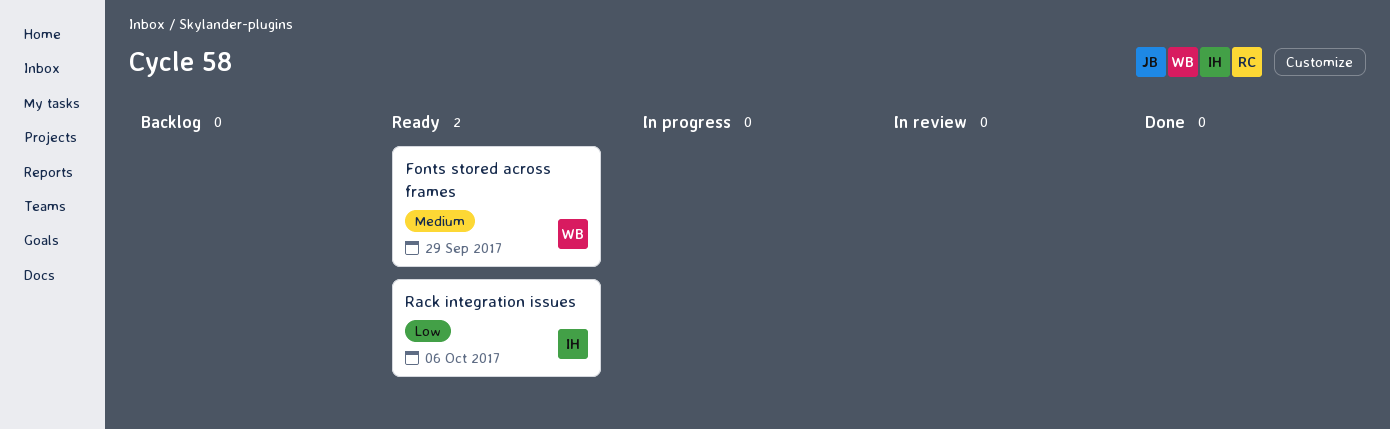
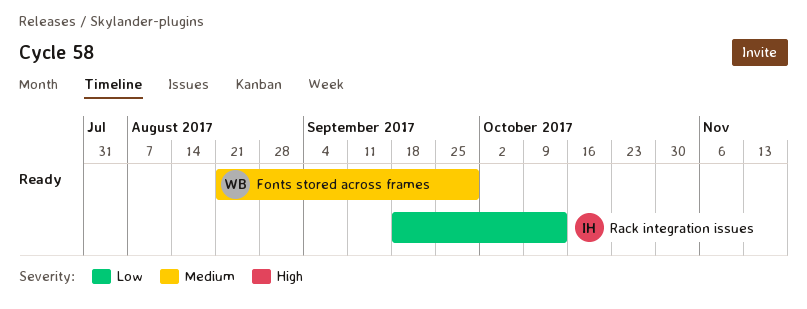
Rack integration issues, due: Oct 6 -> Oct 13

